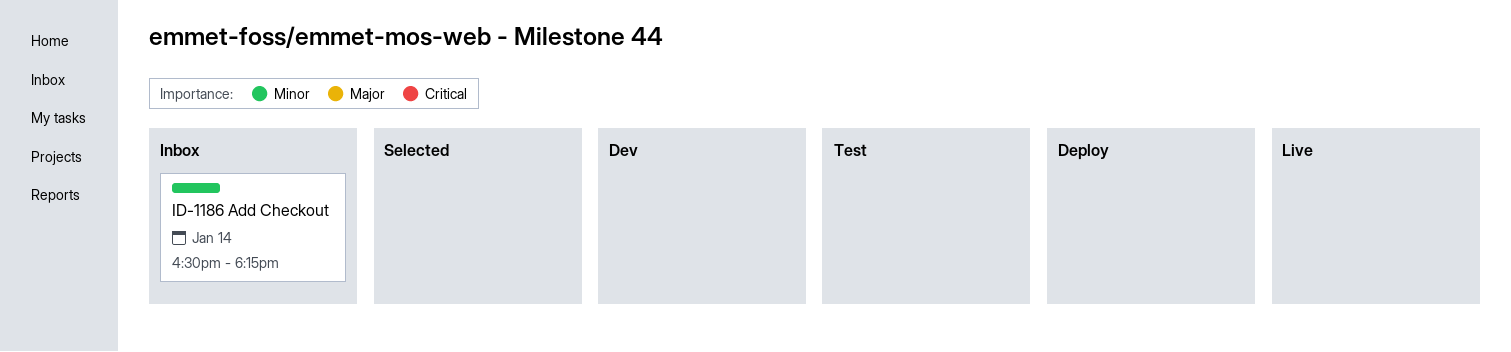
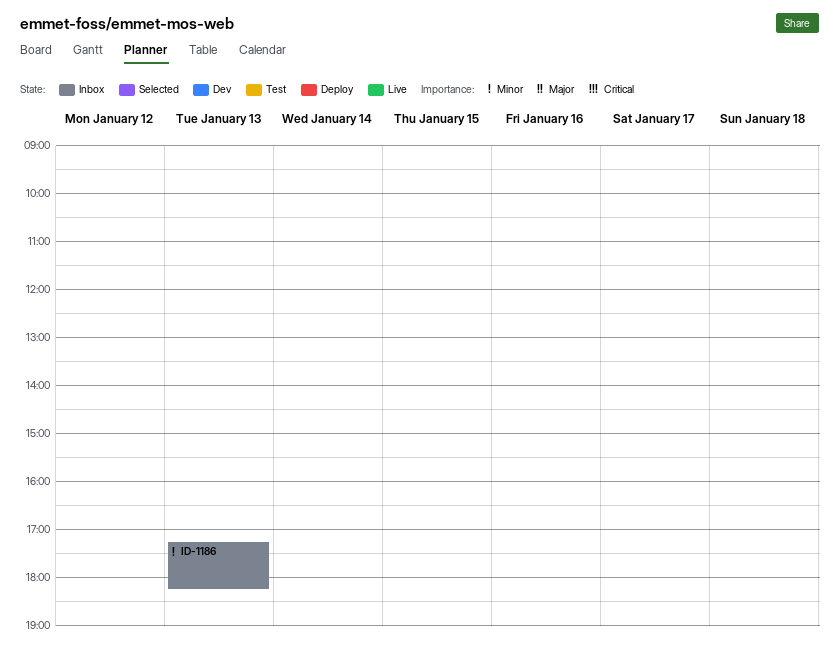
ID-1186, day: Jan 14 -> Jan 13
ID-1186, begins: 16:30 -> 17:15

